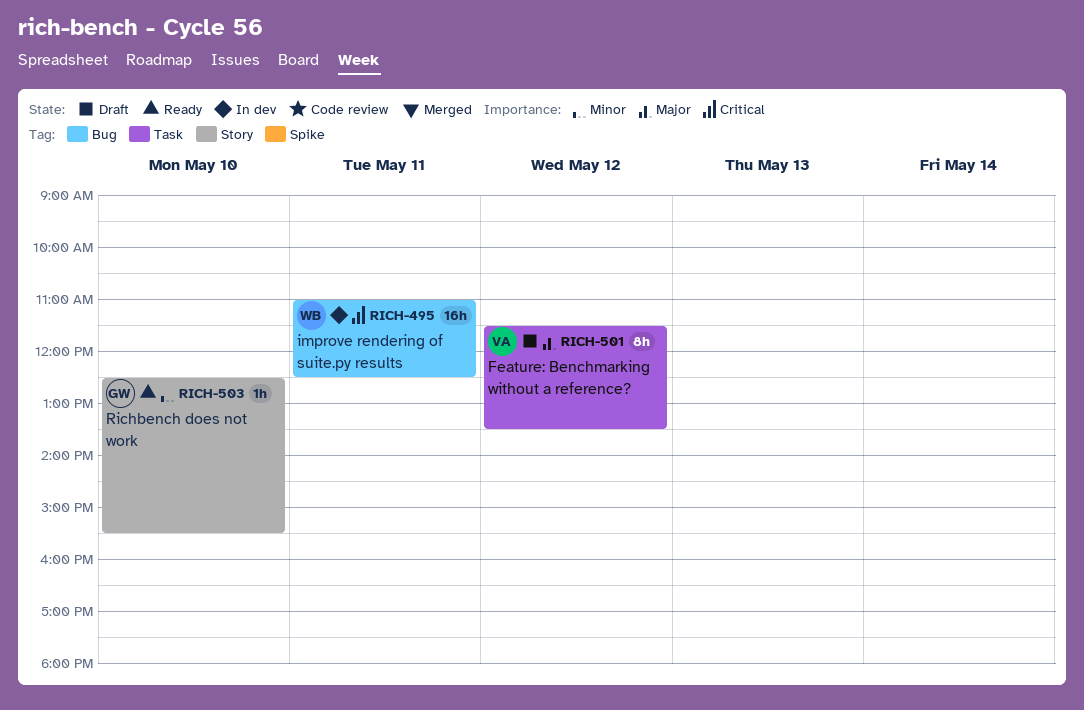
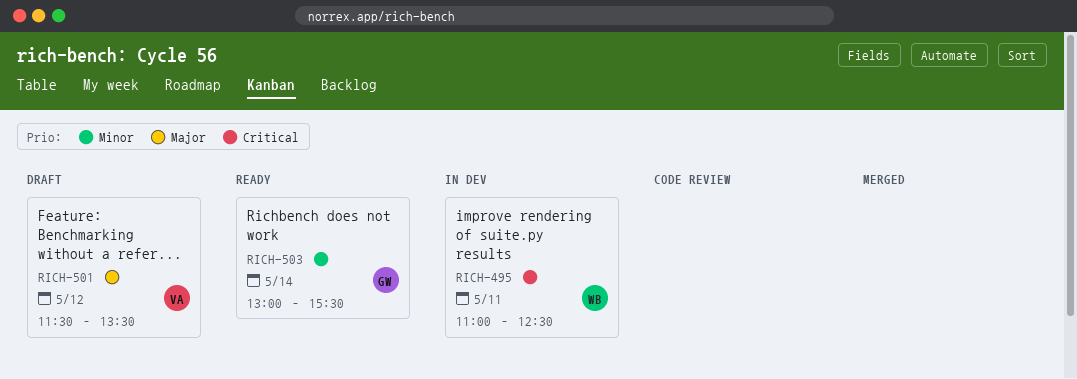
RICH-503, day: May 10 -> May 14
RICH-503, begins: 12:30 -> 13:00

